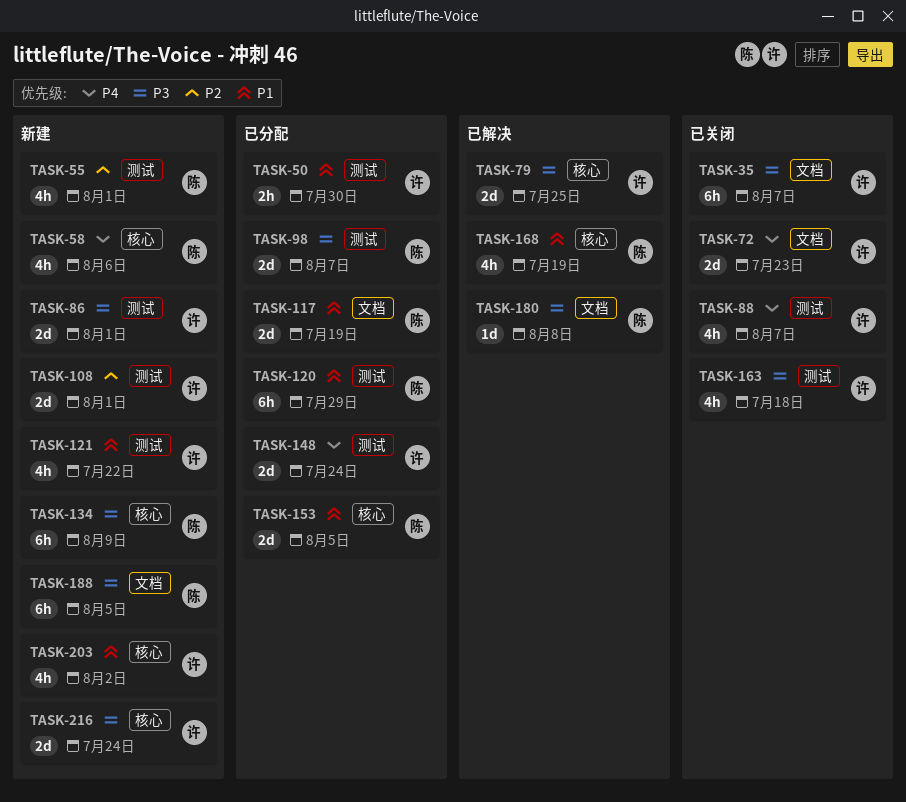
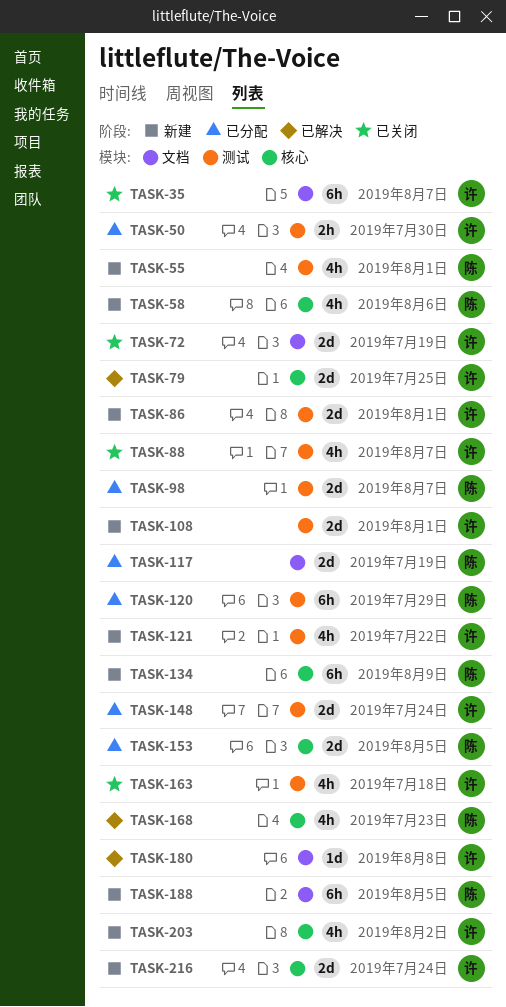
TASK-72, due: Jul 23 -> Jul 19
TASK-168, due: Jul 19 -> Jul 23
TASK-180, owner: 陈 -> 许

